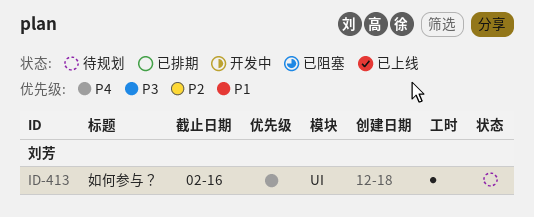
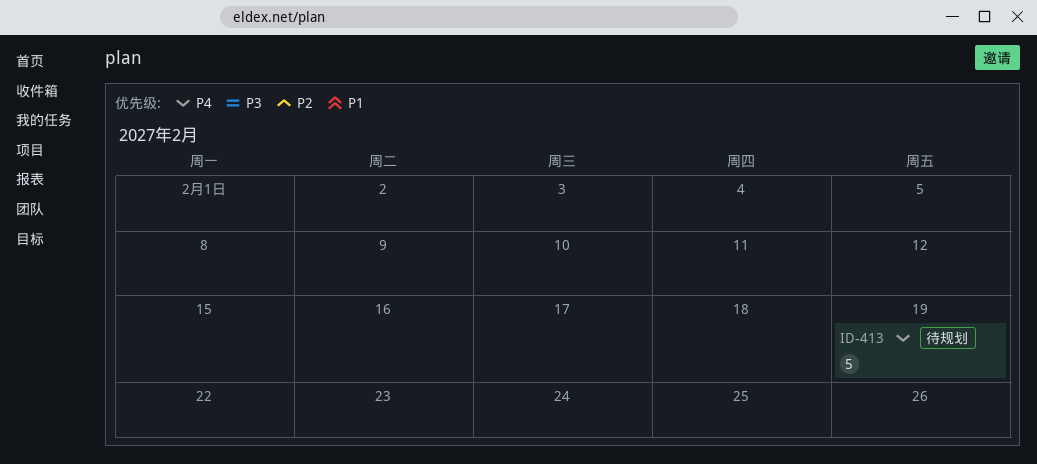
ID-413, estimate: 1 -> 5
ID-413, due: Feb 16 -> Feb 19

